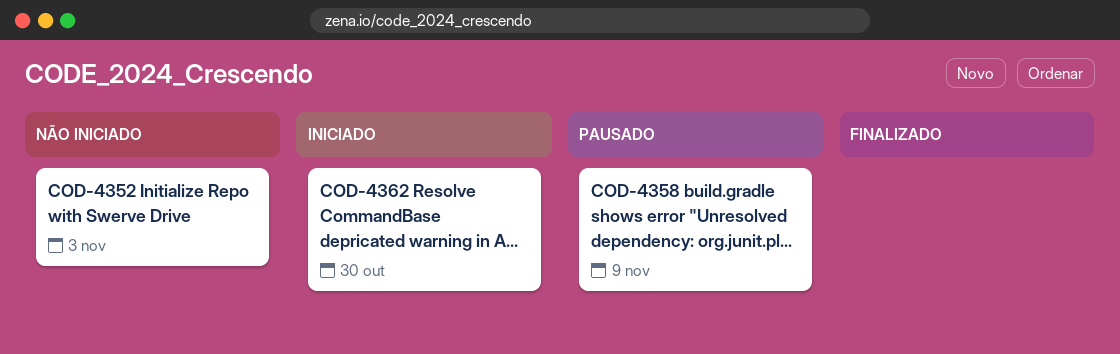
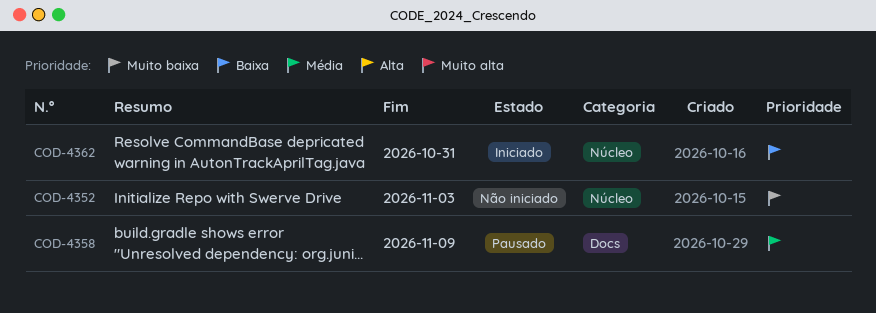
COD-4362, due: Oct 30 -> Oct 31

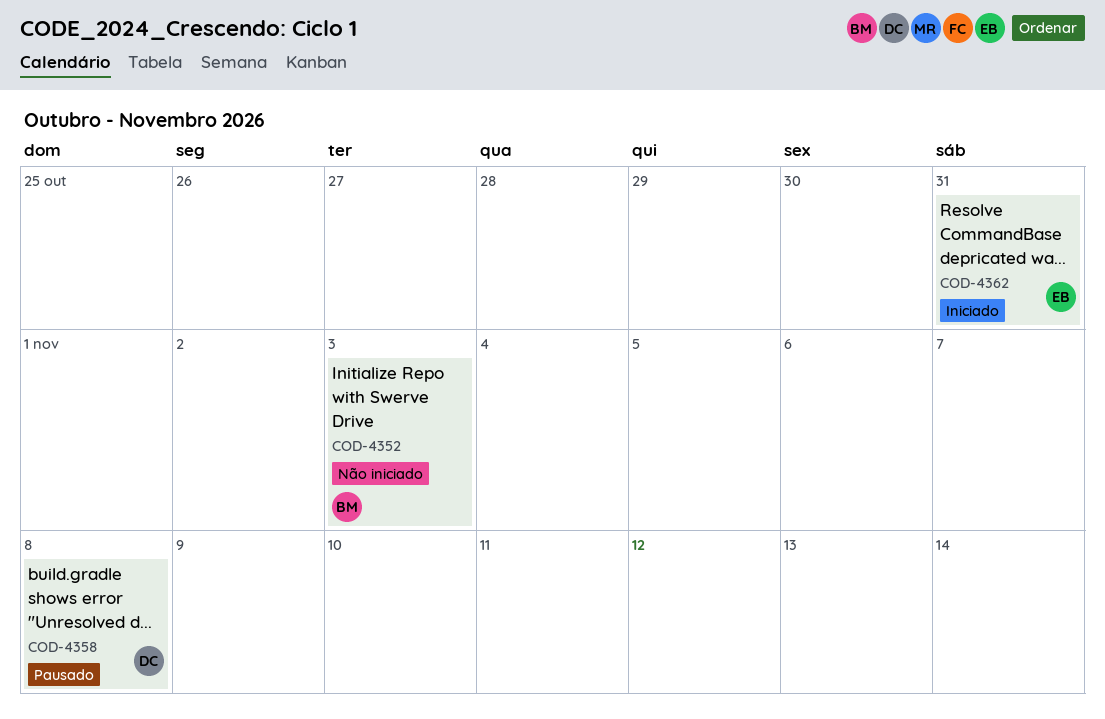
COD-4358, due: Nov 9 -> Nov 8

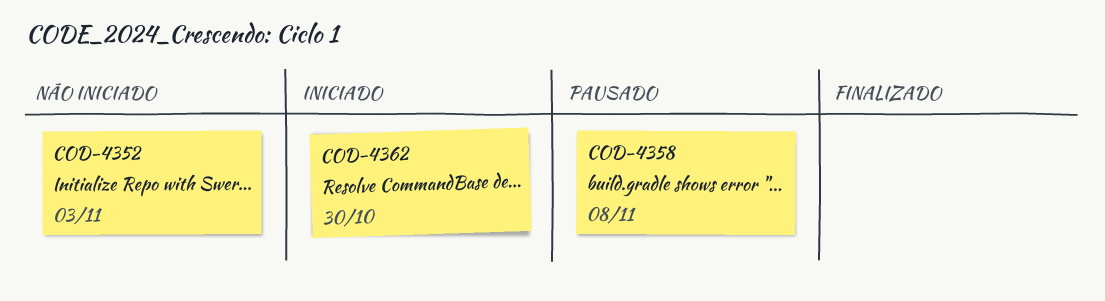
COD-4362, due: Oct 31 -> Oct 30

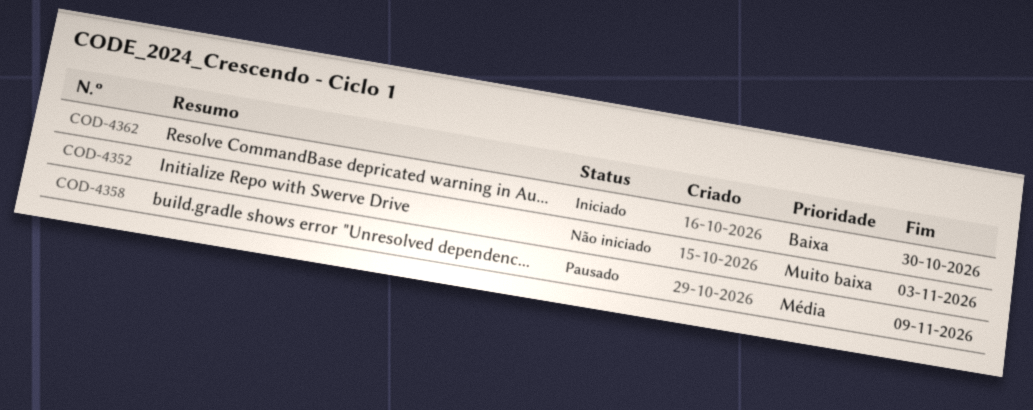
COD-4358, due: Nov 8 -> Nov 9

